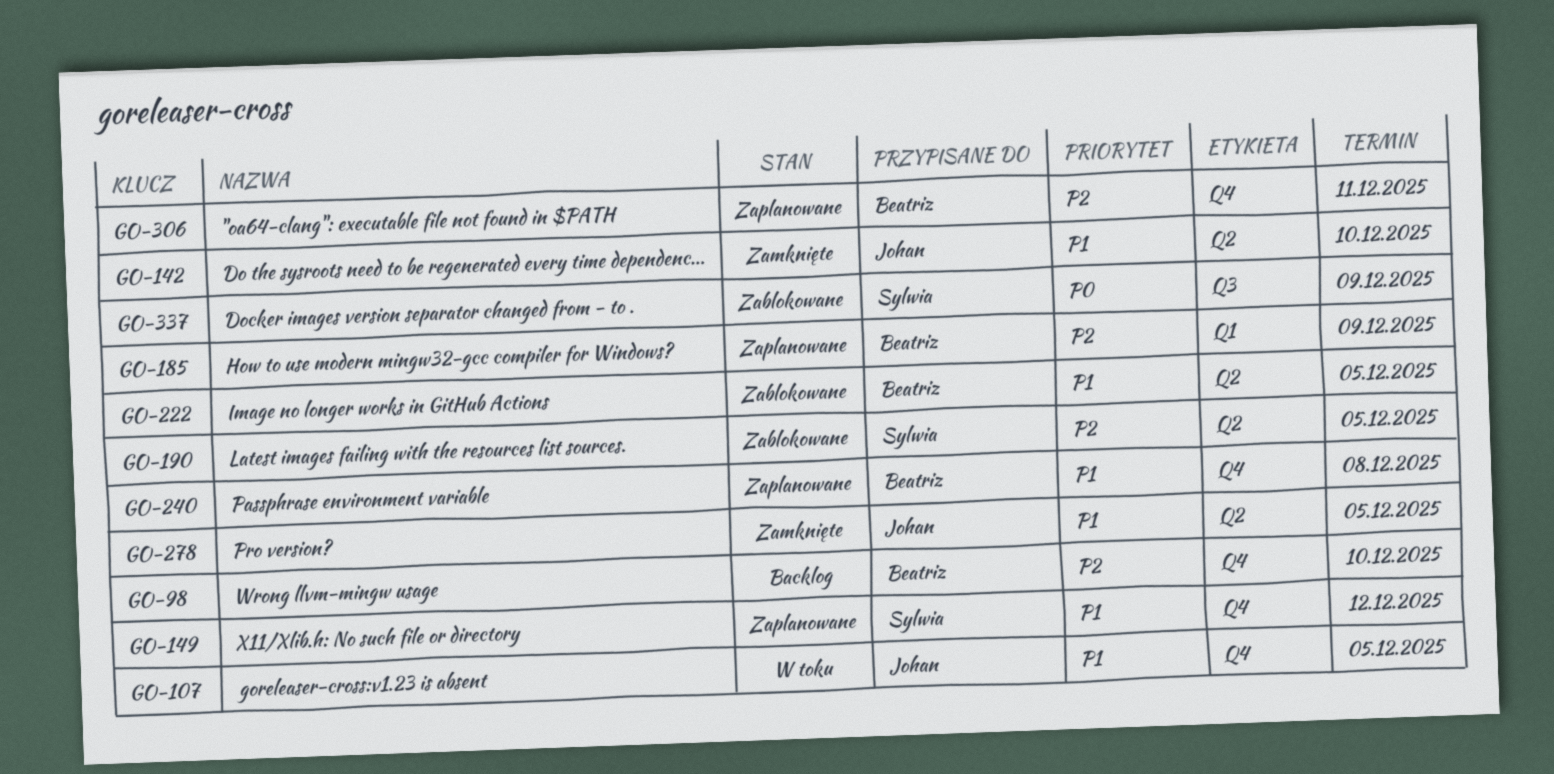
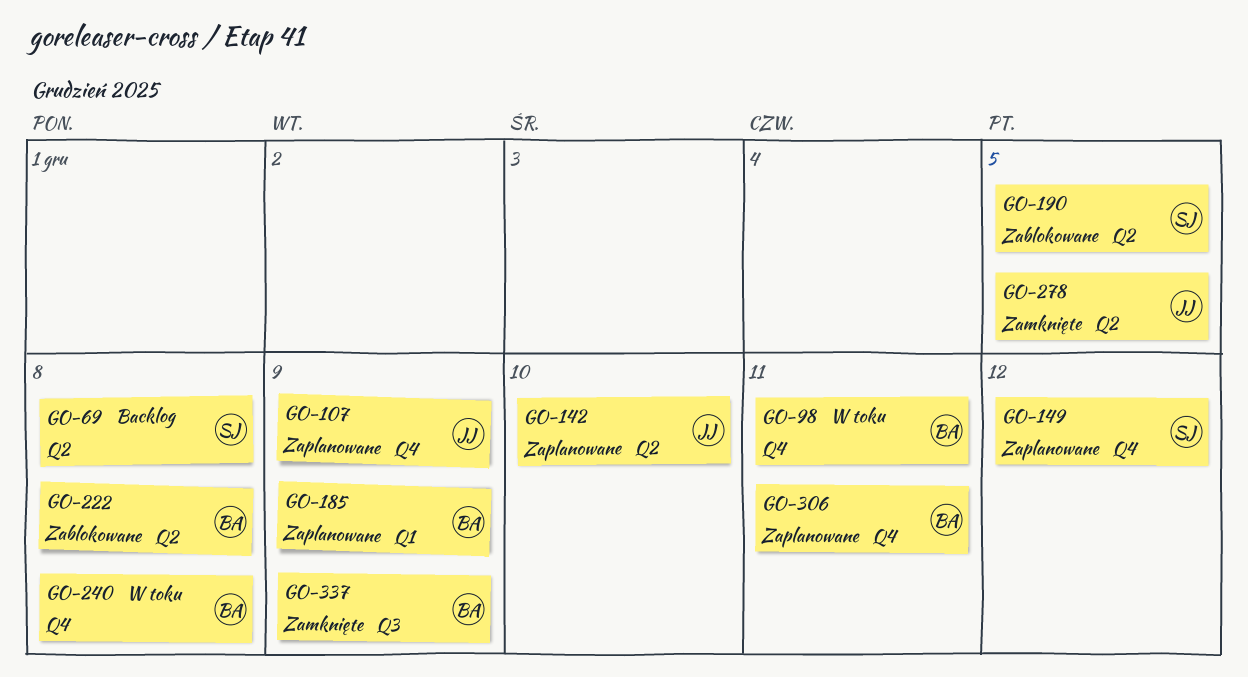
GO-69: none -> present
GO-98, status: Backlog -> W toku
GO-98, due: Dec 10 -> Dec 11
GO-107, status: W toku -> Zaplanowane
GO-107, due: Dec 5 -> Dec 9
GO-142, status: Zamknięte -> Zaplanowane
GO-222, due: Dec 5 -> Dec 8
GO-240, status: Zaplanowane -> W toku
GO-337, status: Zablokowane -> Zamknięte
GO-337, owner: Sylwia -> Beatriz

